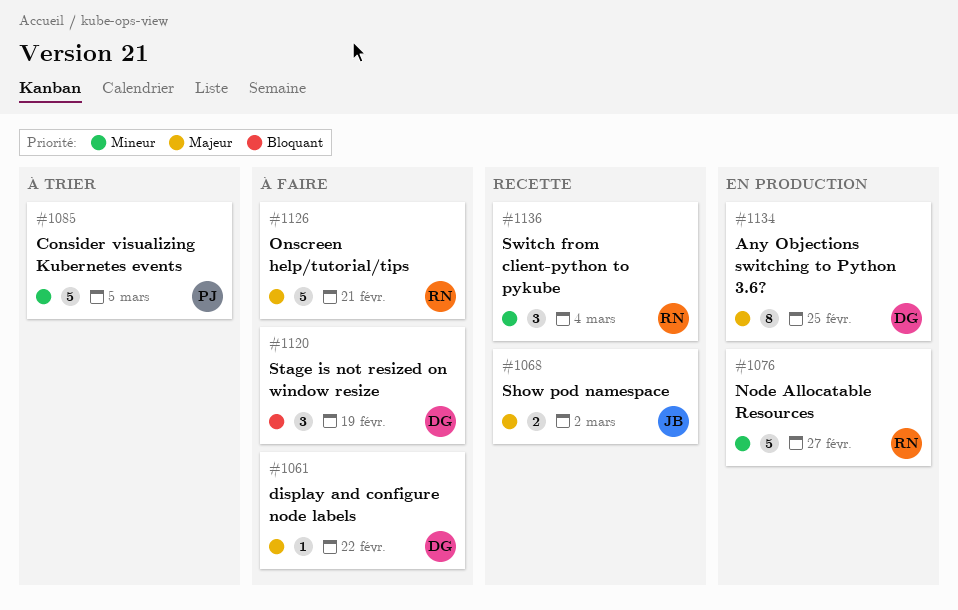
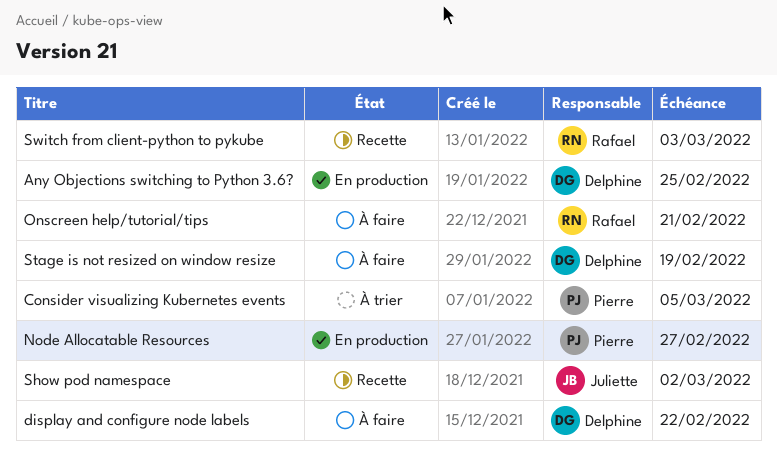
Node Allocatable Resources, owner: Rafael -> Pierre
Switch from client-python to pykube, due: Mar 4 -> Mar 3

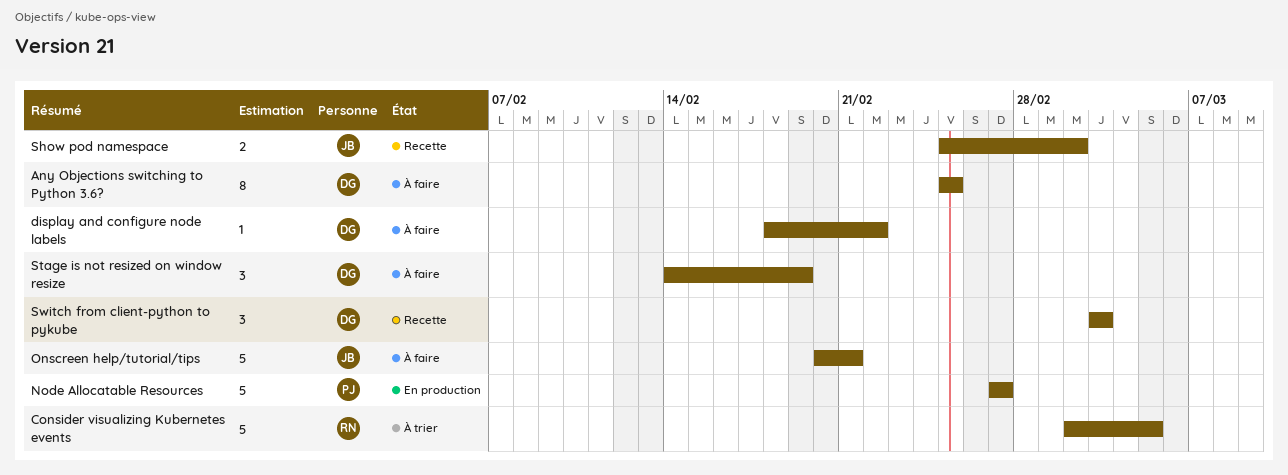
Any Objections switching to Python 3.6?, status: En production -> À faire
Consider visualizing Kubernetes events, owner: Pierre -> Rafael
Onscreen help/tutorial/tips, owner: Rafael -> Juliette
Switch from client-python to pykube, owner: Rafael -> Delphine

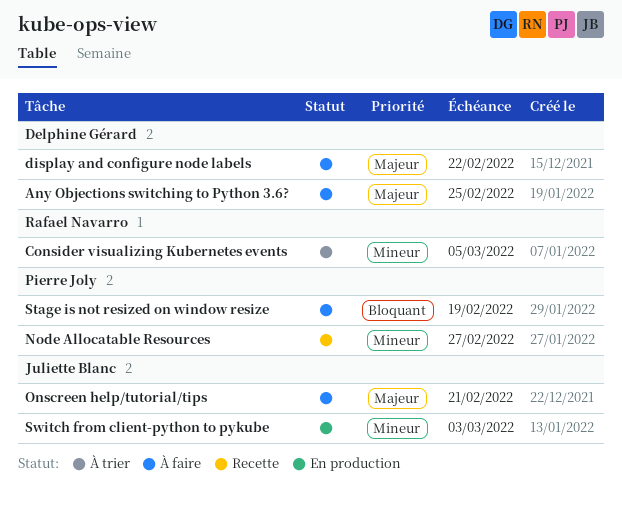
Node Allocatable Resources, status: En production -> Recette
Show pod namespace: present -> none
Stage is not resized on window resize, owner: Delphine Gérard -> Pierre Joly
Switch from client-python to pykube, status: Recette -> En production
Switch from client-python to pykube, owner: Delphine Gérard -> Juliette Blanc

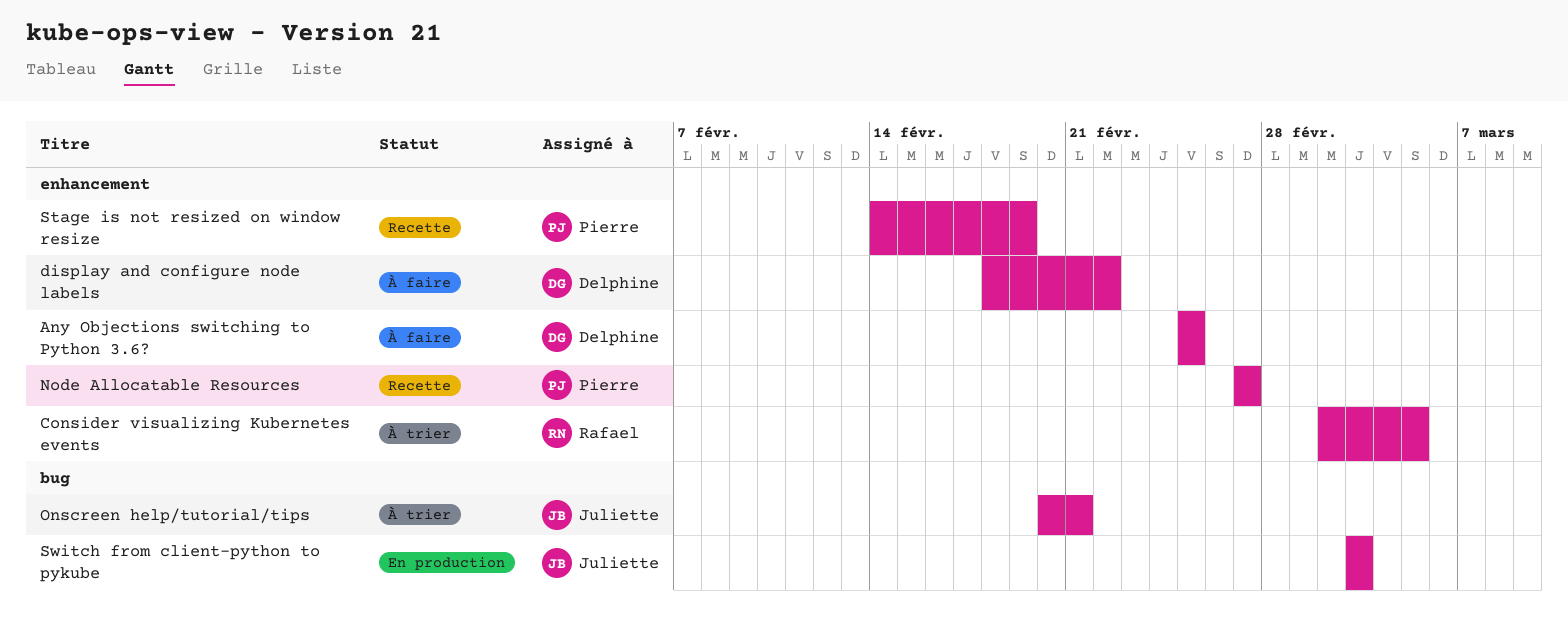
Onscreen help/tutorial/tips, status: À faire -> À trier
Stage is not resized on window resize, status: À faire -> Recette

